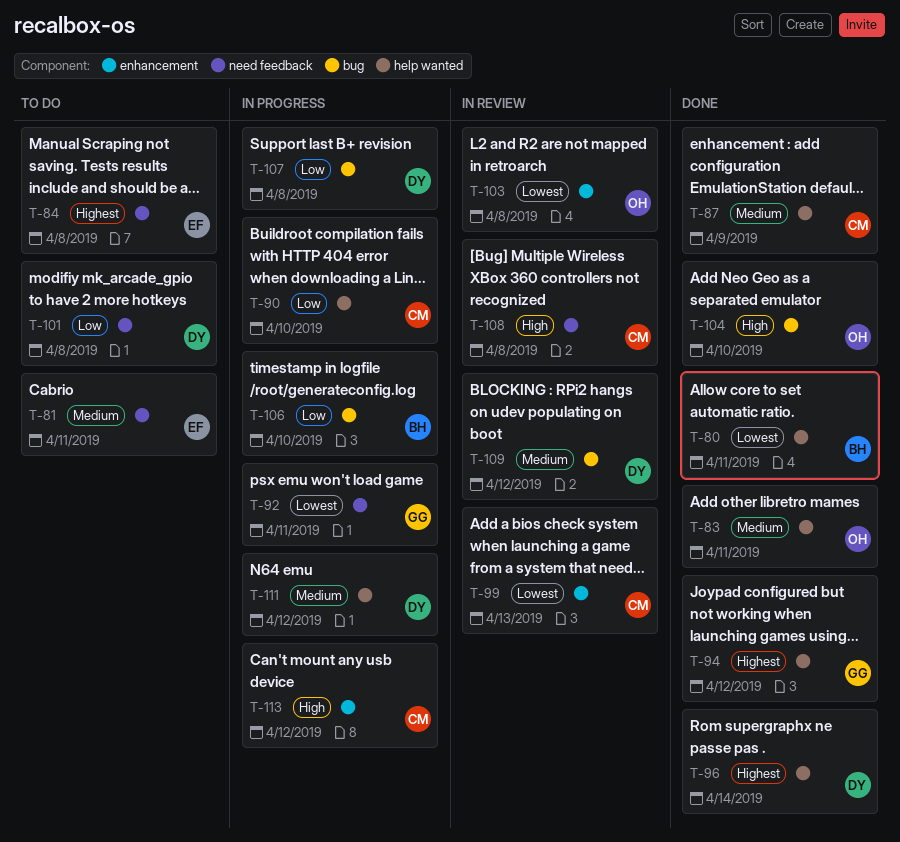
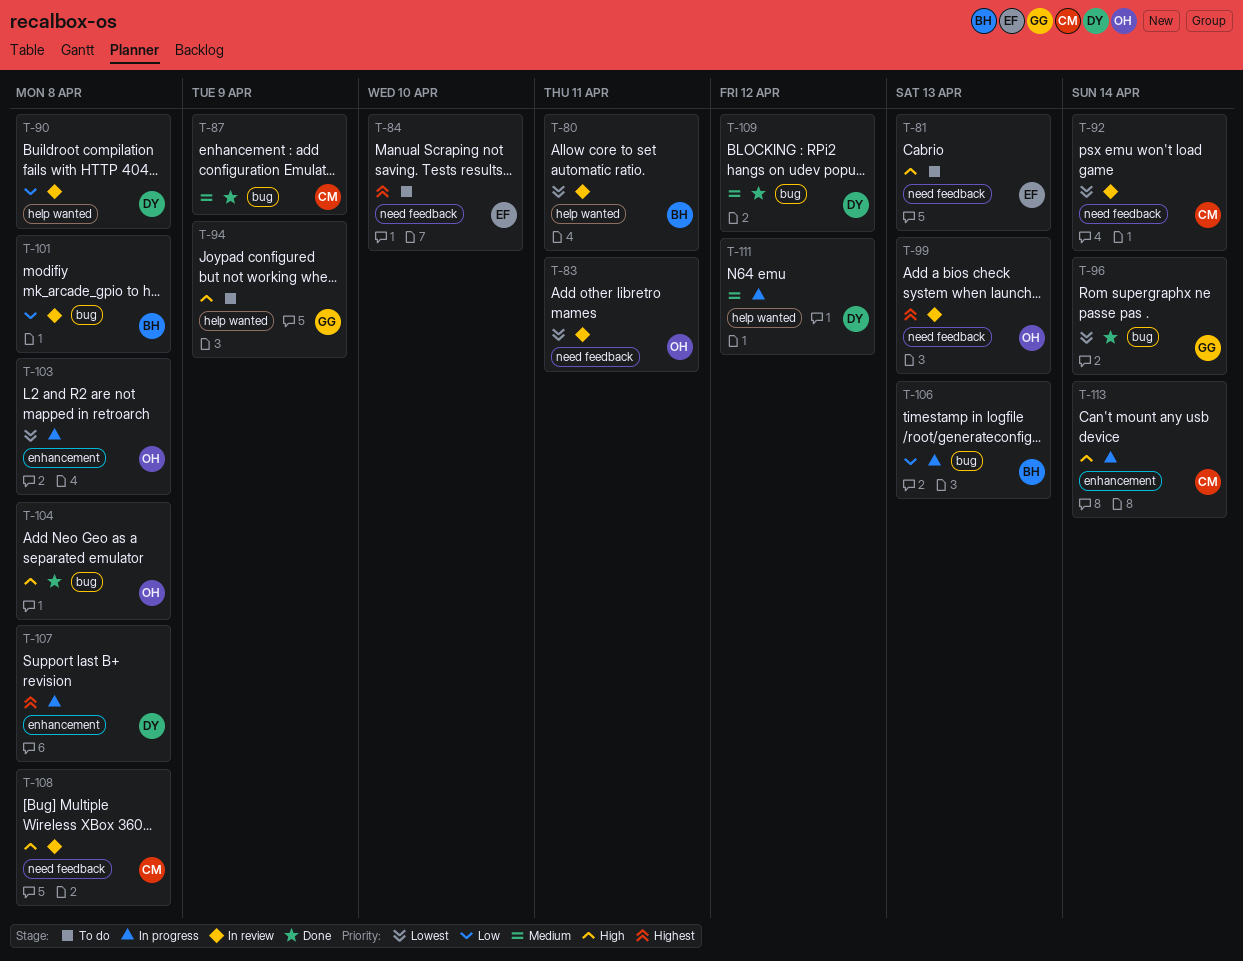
T-80, status: Done -> In review
T-81, priority: Medium -> High
T-81, due: Apr 11 -> Apr 13
T-83, status: Done -> In review
T-83, priority: Medium -> Lowest
T-83, label: help wanted -> need feedback
T-84, due: Apr 8 -> Apr 10
T-87, label: help wanted -> bug
T-90, status: In progress -> In review
T-90, owner: CM -> DY
T-90, due: Apr 10 -> Apr 8
T-92, status: In progress -> In review
T-92, owner: GG -> CM
T-92, due: Apr 11 -> Apr 14
T-94, status: Done -> To do
T-94, priority: Highest -> High
T-94, due: Apr 12 -> Apr 9
T-96, owner: DY -> GG
T-96, priority: Highest -> Lowest
T-96, label: help wanted -> bug
T-99, owner: CM -> OH
T-99, priority: Lowest -> Highest
T-99, label: enhancement -> need feedback
T-101, status: To do -> In review
T-101, owner: DY -> BH
T-101, label: need feedback -> bug
T-103, status: In review -> In progress
T-104, due: Apr 10 -> Apr 8
T-106, due: Apr 10 -> Apr 13
T-107, priority: Low -> Highest
T-107, label: bug -> enhancement
T-109, status: In review -> Done
T-113, due: Apr 12 -> Apr 14

